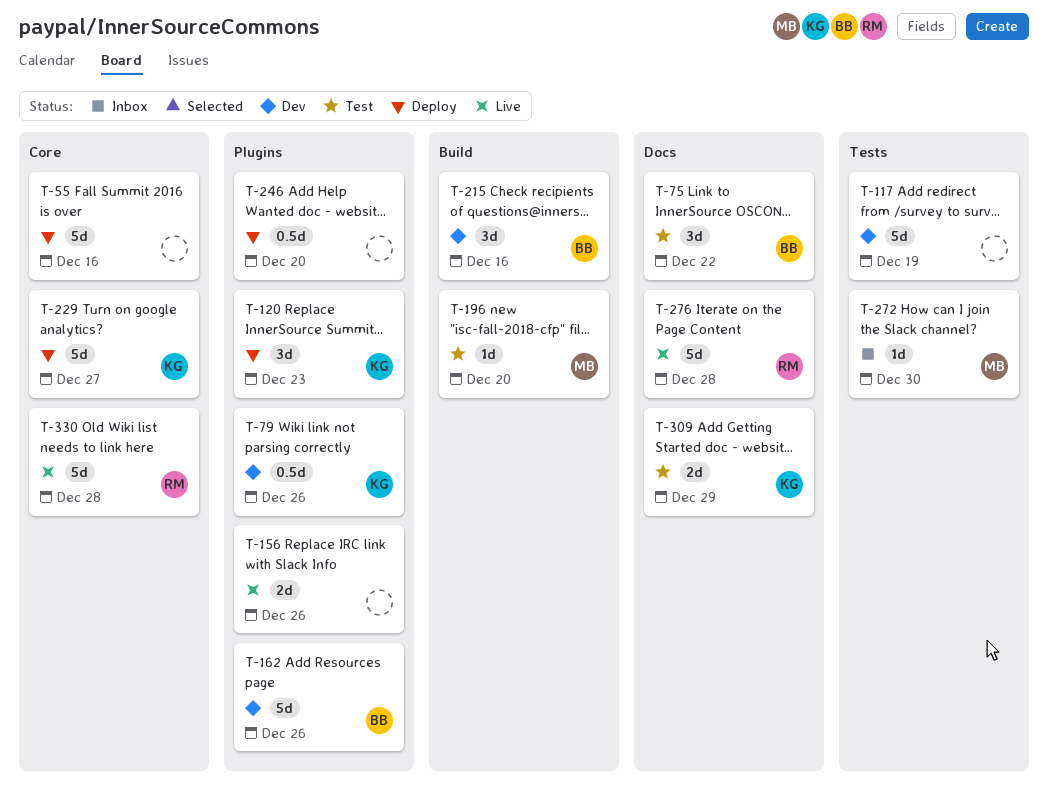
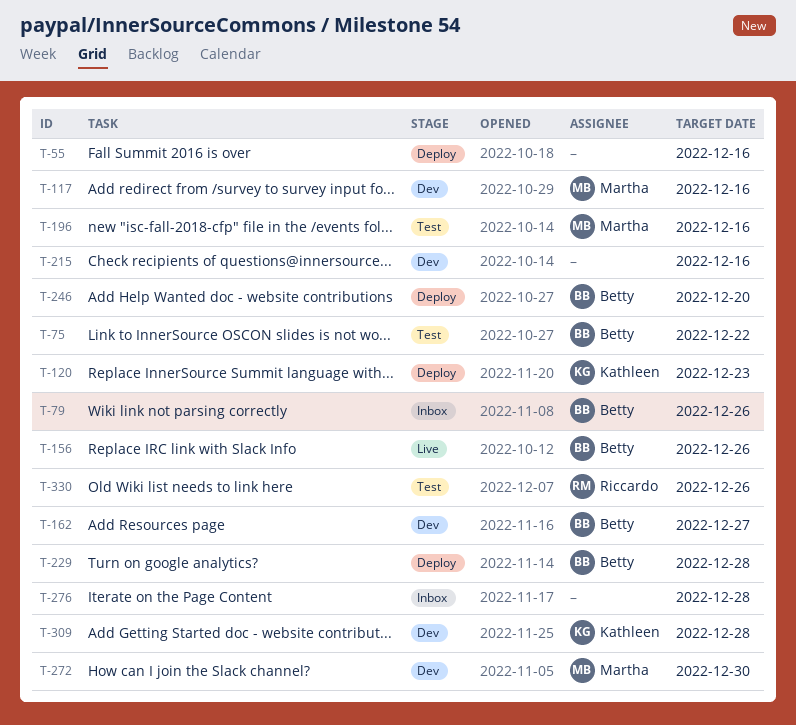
T-79, status: Dev -> Inbox
T-79, owner: Kathleen -> Betty
T-117, owner: none -> Martha
T-117, due: Dec 19 -> Dec 16
T-156, owner: none -> Betty
T-162, due: Dec 26 -> Dec 27
T-196, due: Dec 20 -> Dec 16
T-215, owner: Betty -> none
T-229, owner: Kathleen -> Betty
T-229, due: Dec 27 -> Dec 28
T-246, owner: none -> Betty
T-272, status: Inbox -> Dev
T-276, status: Live -> Inbox
T-276, owner: Riccardo -> none
T-309, status: Test -> Dev
T-309, due: Dec 29 -> Dec 28
T-330, status: Live -> Test
T-330, due: Dec 28 -> Dec 26

